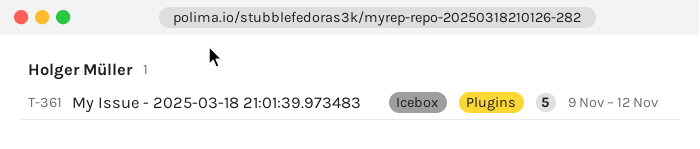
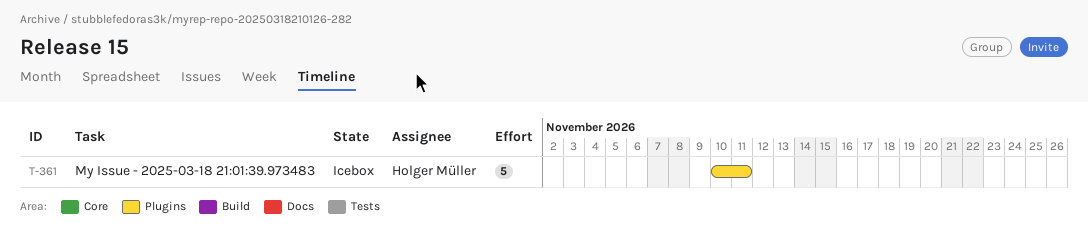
T-361, start: Nov 9 -> Nov 10
T-361, due: Nov 12 -> Nov 11

